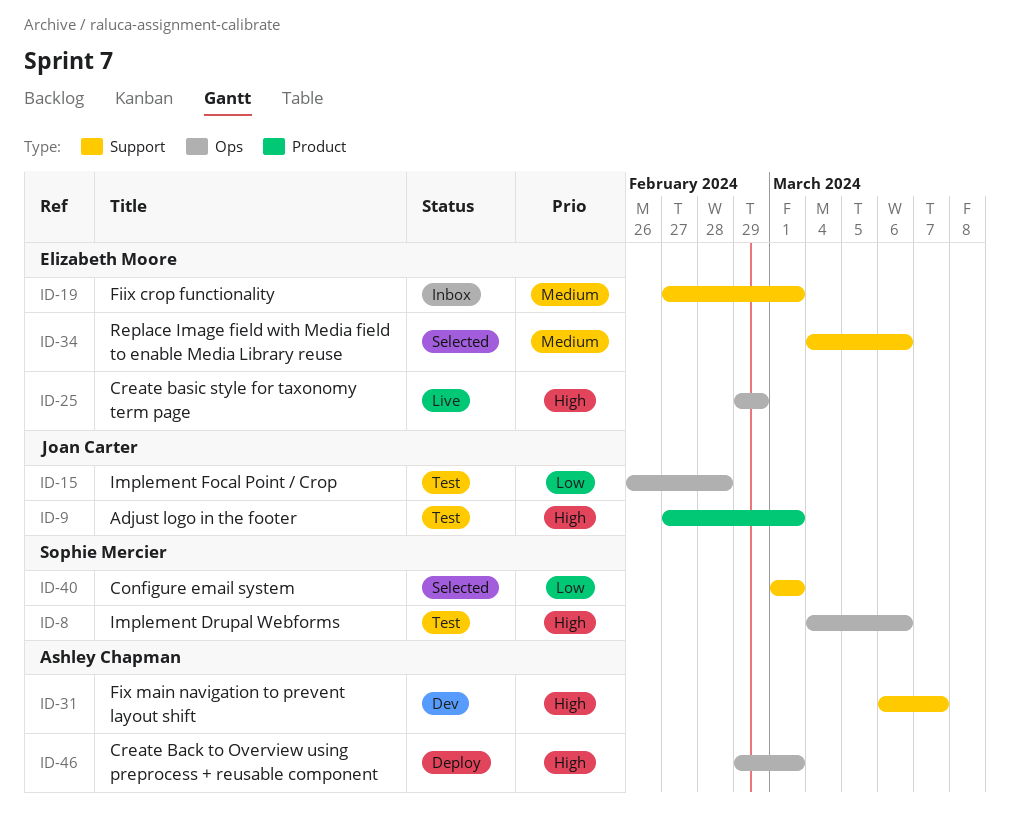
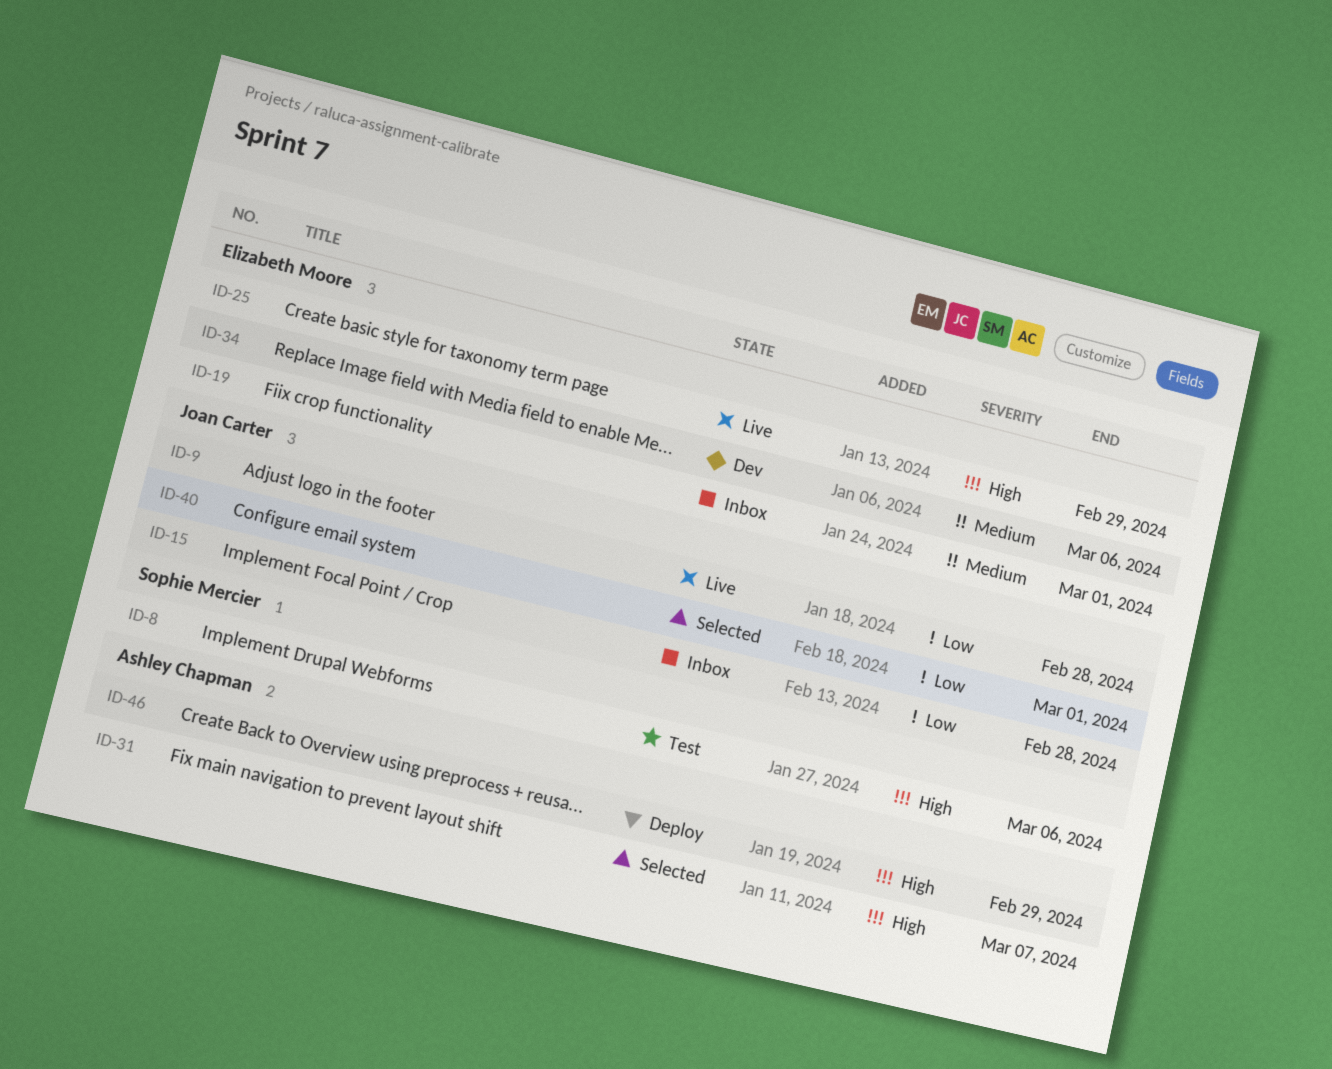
ID-9, status: Test -> Live
ID-9, priority: High -> Low
ID-9, due: Mar 1 -> Feb 28
ID-15, status: Test -> Inbox
ID-31, status: Dev -> Selected
ID-34, status: Selected -> Dev
ID-40, owner: Sophie Mercier -> Joan Carter
ID-46, due: Mar 1 -> Feb 29

